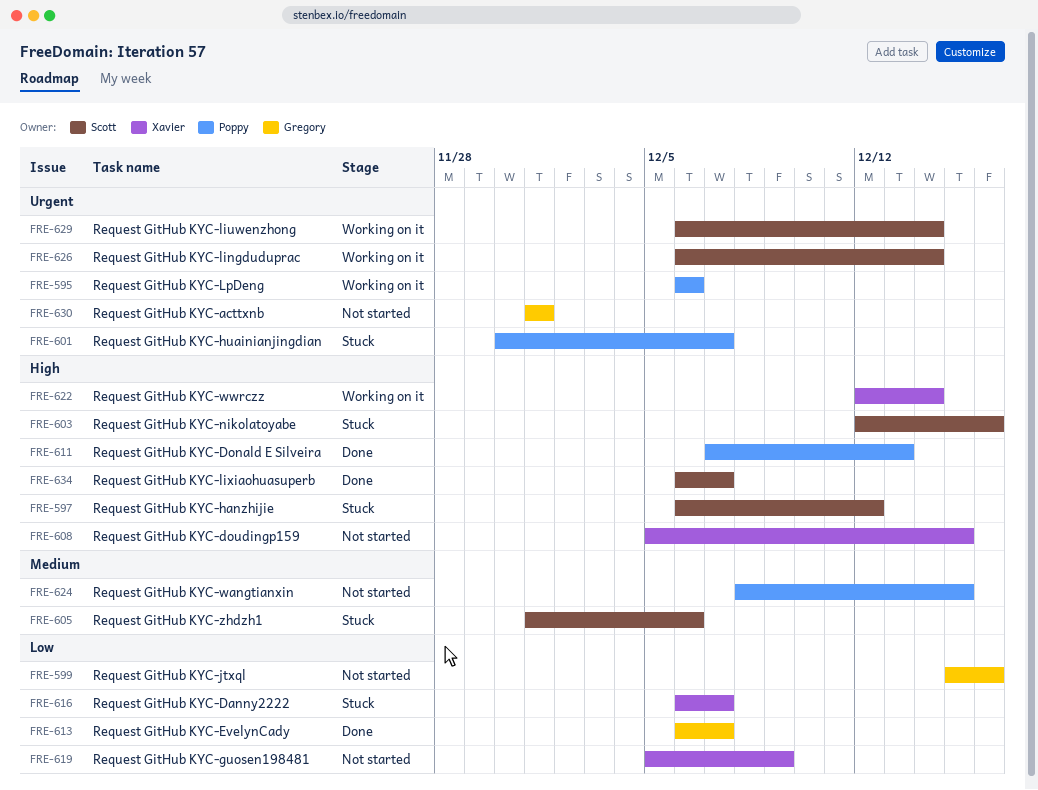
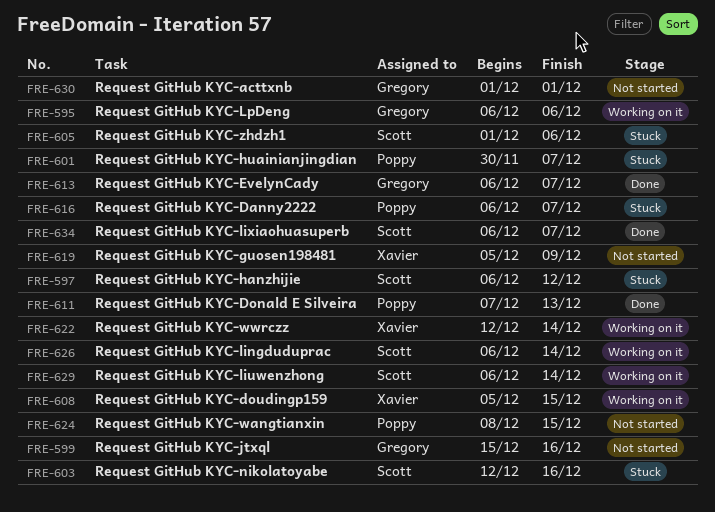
FRE-595, owner: Poppy -> Gregory
FRE-608, status: Not started -> Working on it
FRE-616, owner: Xavier -> Poppy

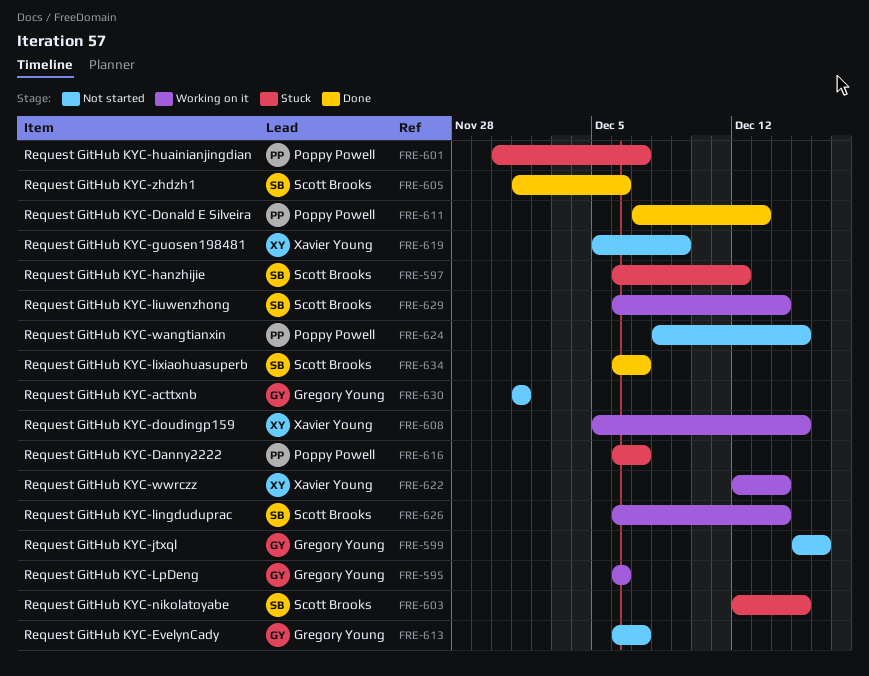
FRE-603, due: Dec 16 -> Dec 15
FRE-605, status: Stuck -> Done
FRE-613, status: Done -> Not started

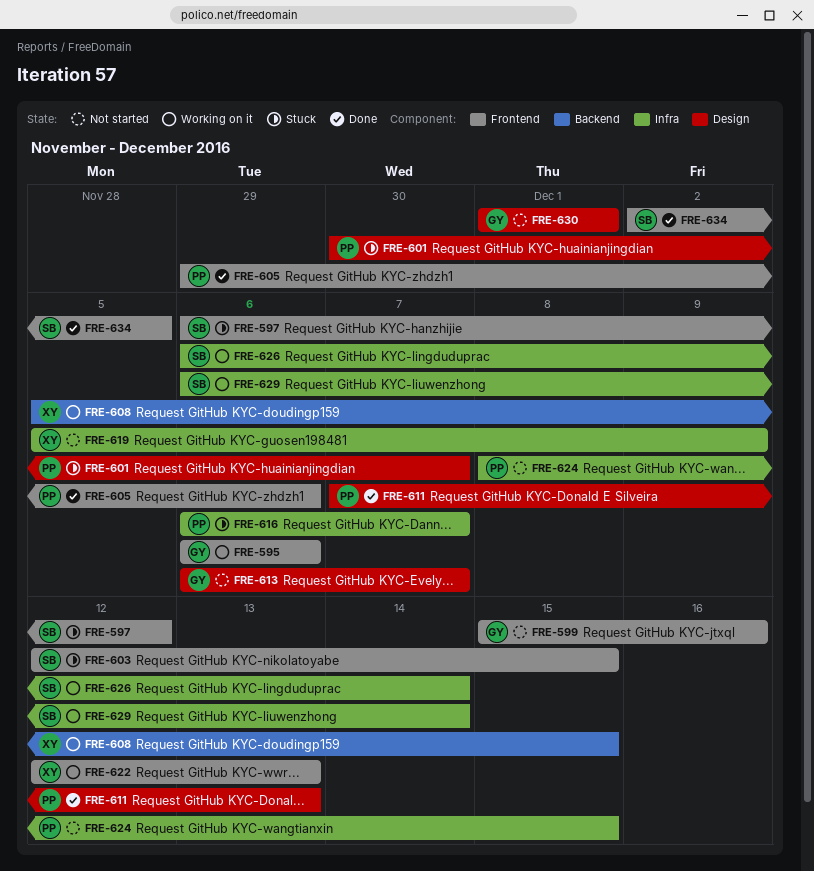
FRE-605, owner: Scott Brooks -> Poppy Powell
FRE-605, start: Dec 1 -> Nov 29
FRE-622, due: Dec 14 -> Dec 13
FRE-634, start: Dec 6 -> Dec 2
FRE-634, due: Dec 7 -> Dec 5

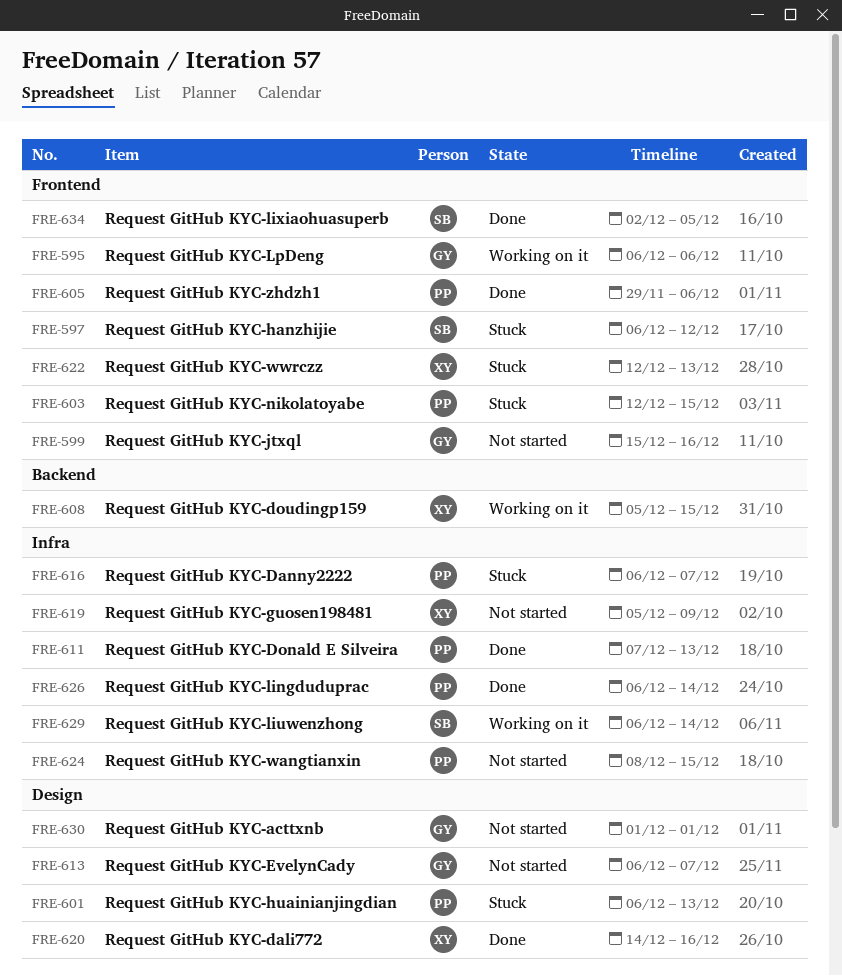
FRE-601, start: Nov 30 -> Dec 6
FRE-601, due: Dec 7 -> Dec 13
FRE-603, owner: SB -> PP
FRE-611, label: Design -> Infra
FRE-620: none -> present
FRE-622, status: Working on it -> Stuck
FRE-626, status: Working on it -> Done
FRE-626, owner: SB -> PP

